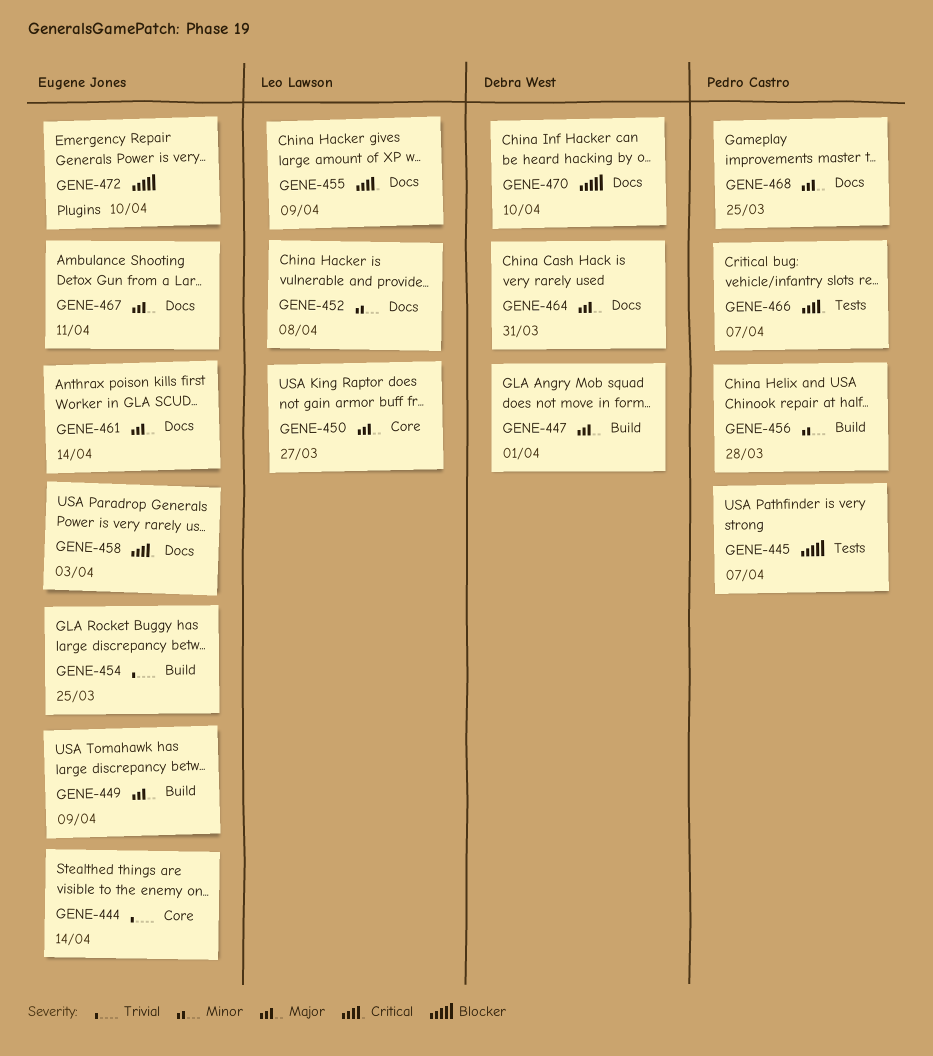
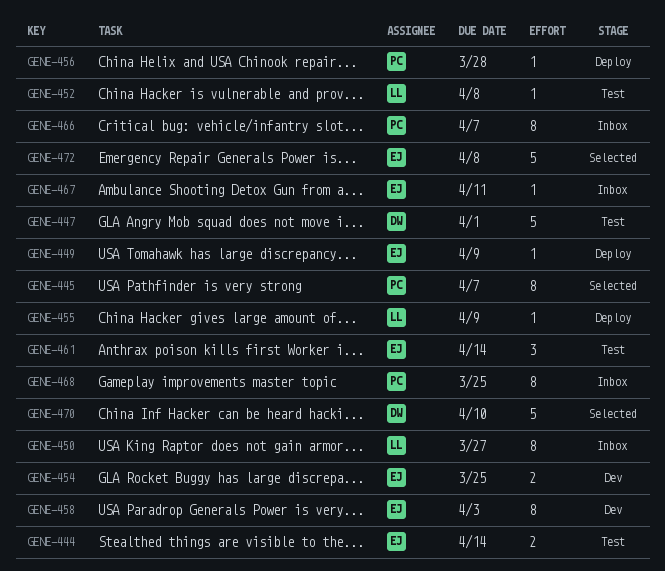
GENE-464: present -> none
GENE-472, due: Apr 10 -> Apr 8

